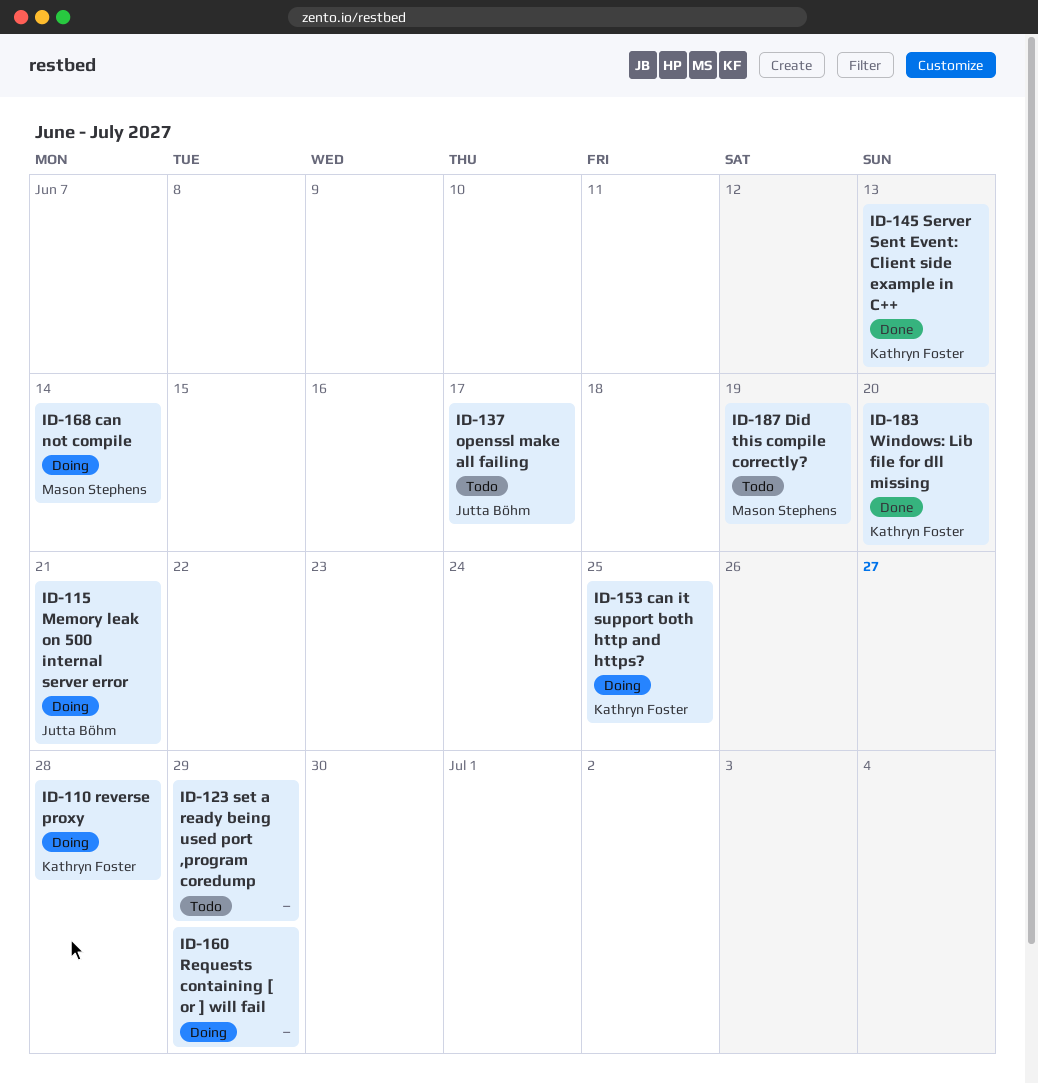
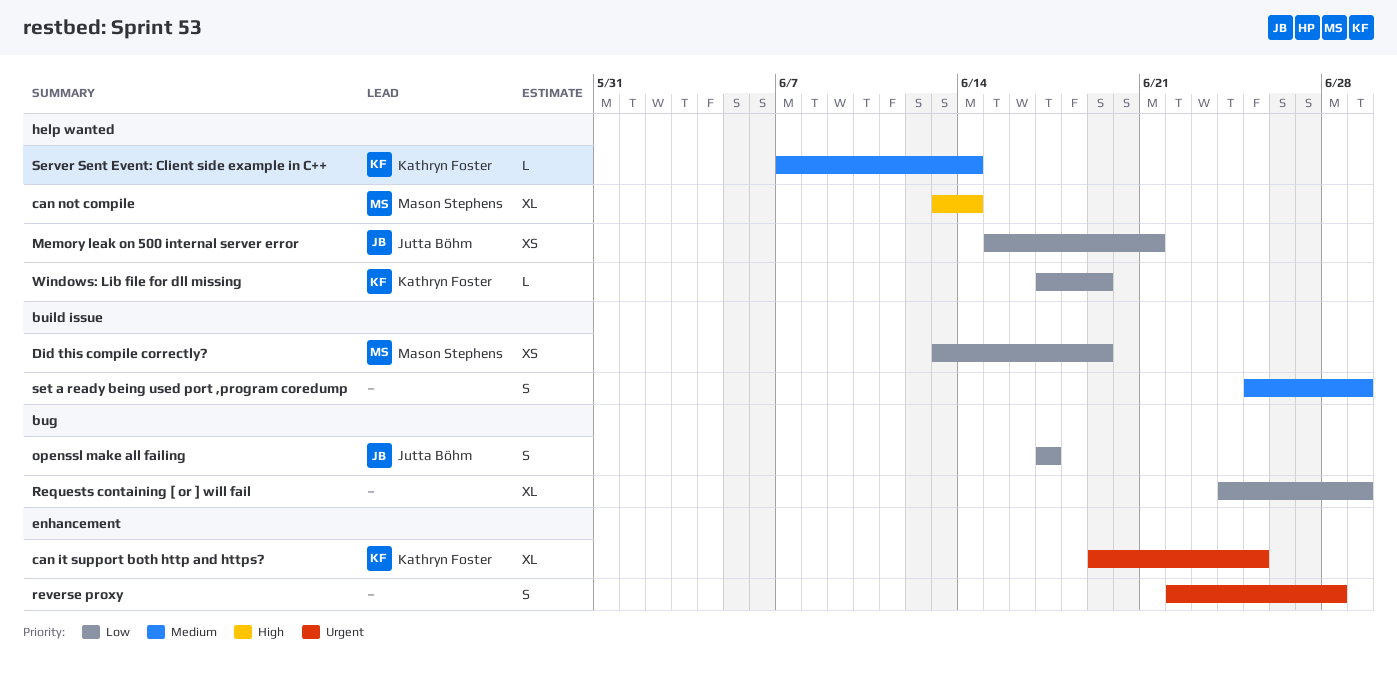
reverse proxy, owner: Kathryn Foster -> none
Server Sent Event: Client side example in C++, due: Jun 13 -> Jun 14
Windows: Lib file for dll missing, due: Jun 20 -> Jun 19

